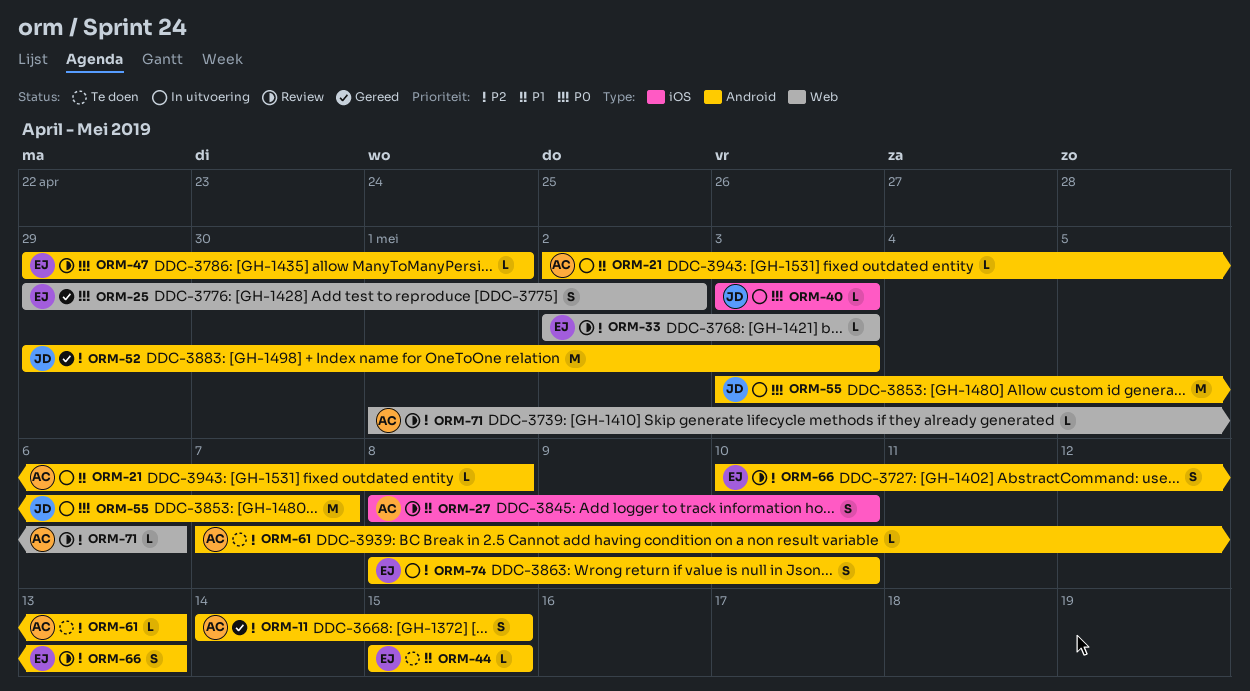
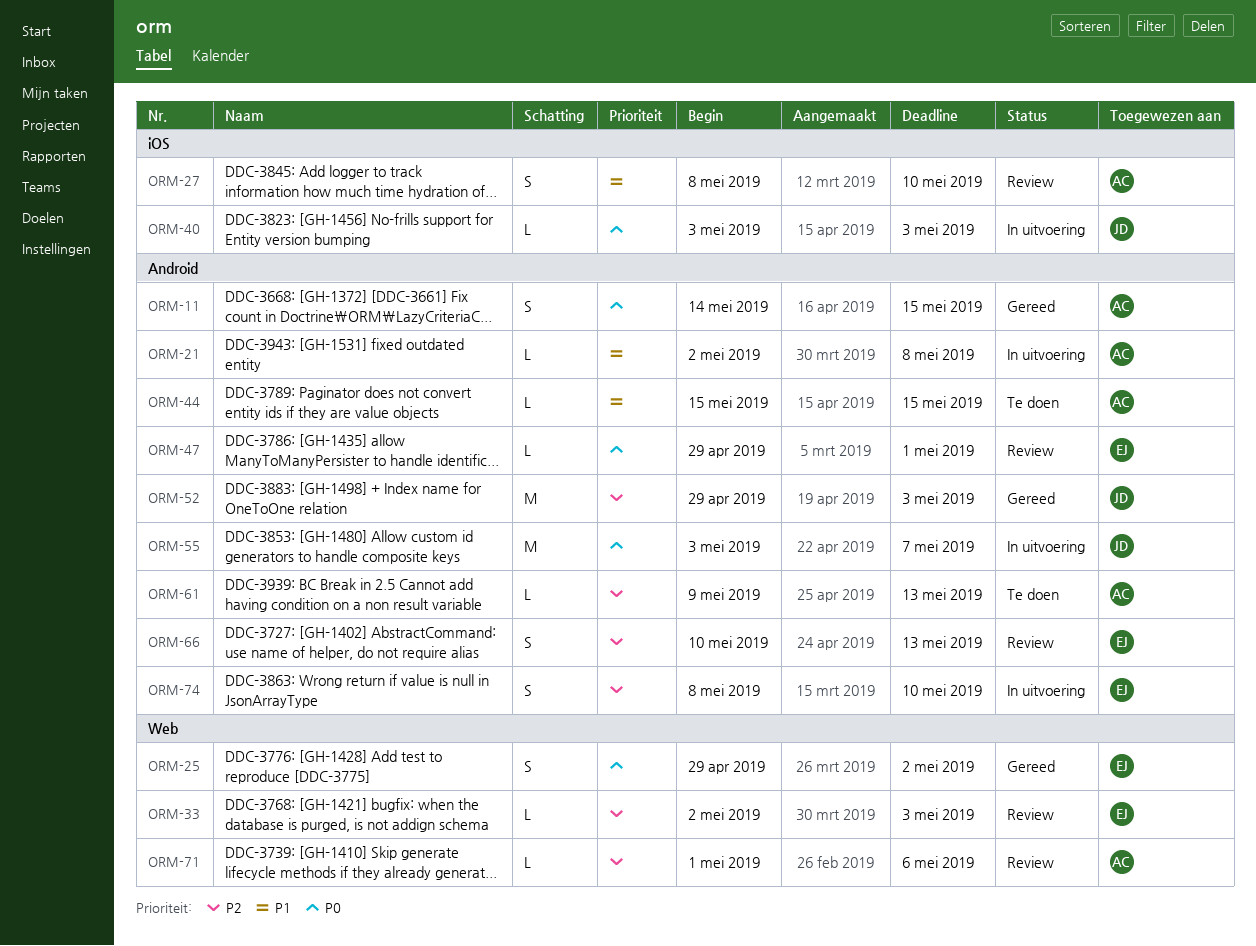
ORM-11, priority: P2 -> P0
ORM-44, owner: EJ -> AC
ORM-61, start: May 7 -> May 9

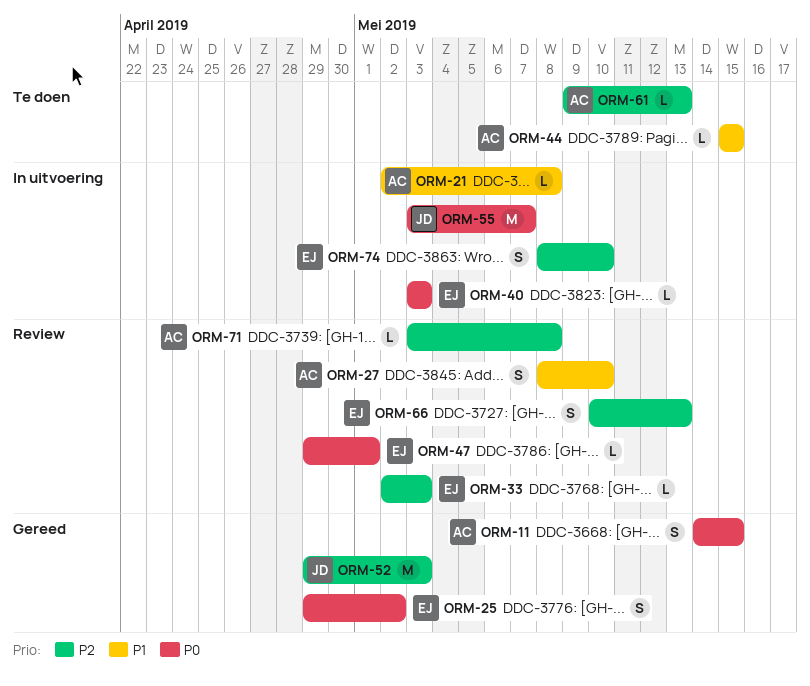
ORM-40, owner: JD -> EJ
ORM-71, start: May 1 -> May 3
ORM-71, due: May 6 -> May 8

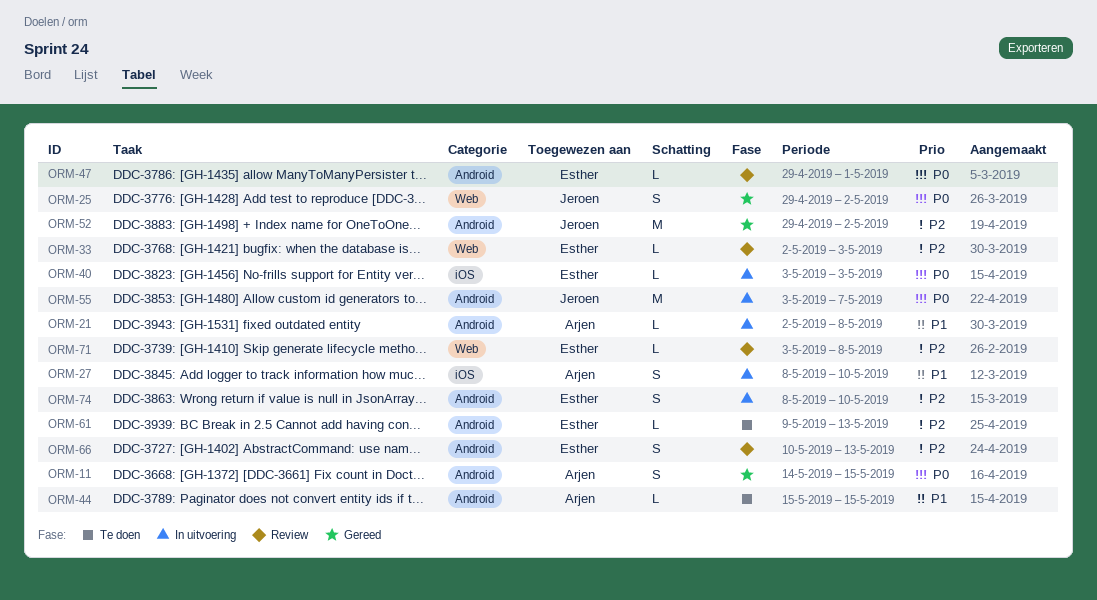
ORM-25, owner: Esther -> Jeroen
ORM-27, status: Review -> In uitvoering
ORM-52, due: May 3 -> May 2
ORM-61, owner: Arjen -> Esther
ORM-71, owner: Arjen -> Esther

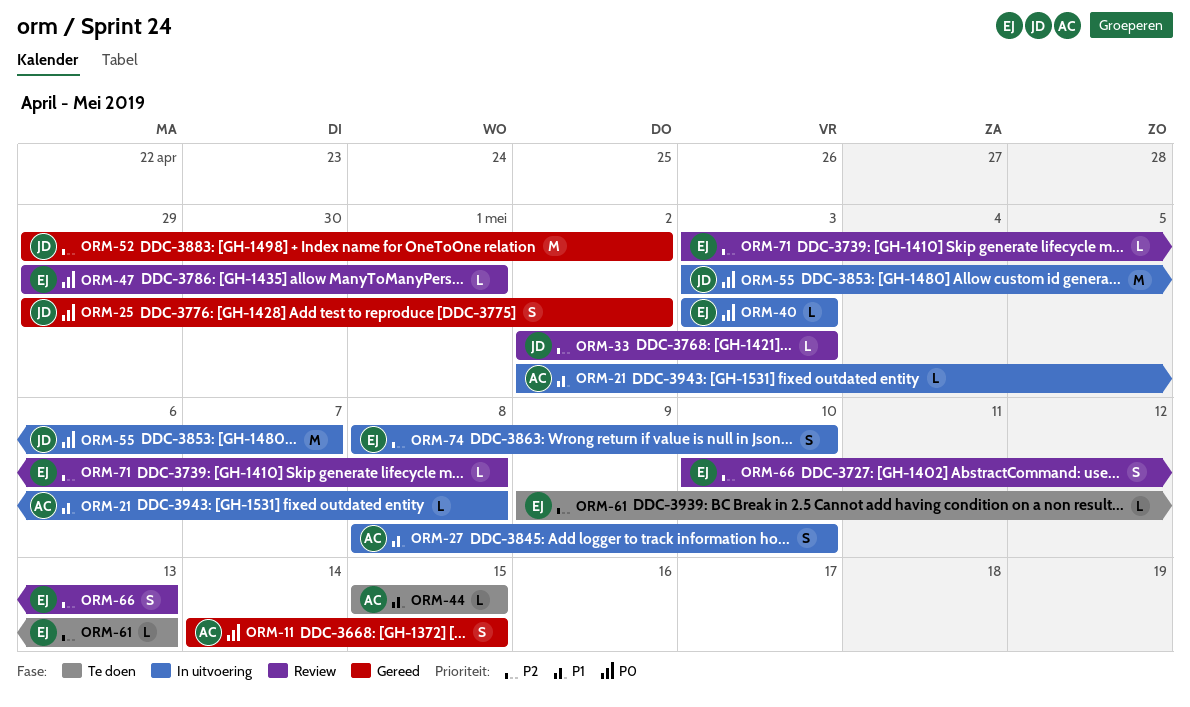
ORM-33, owner: Esther -> Jeroen

